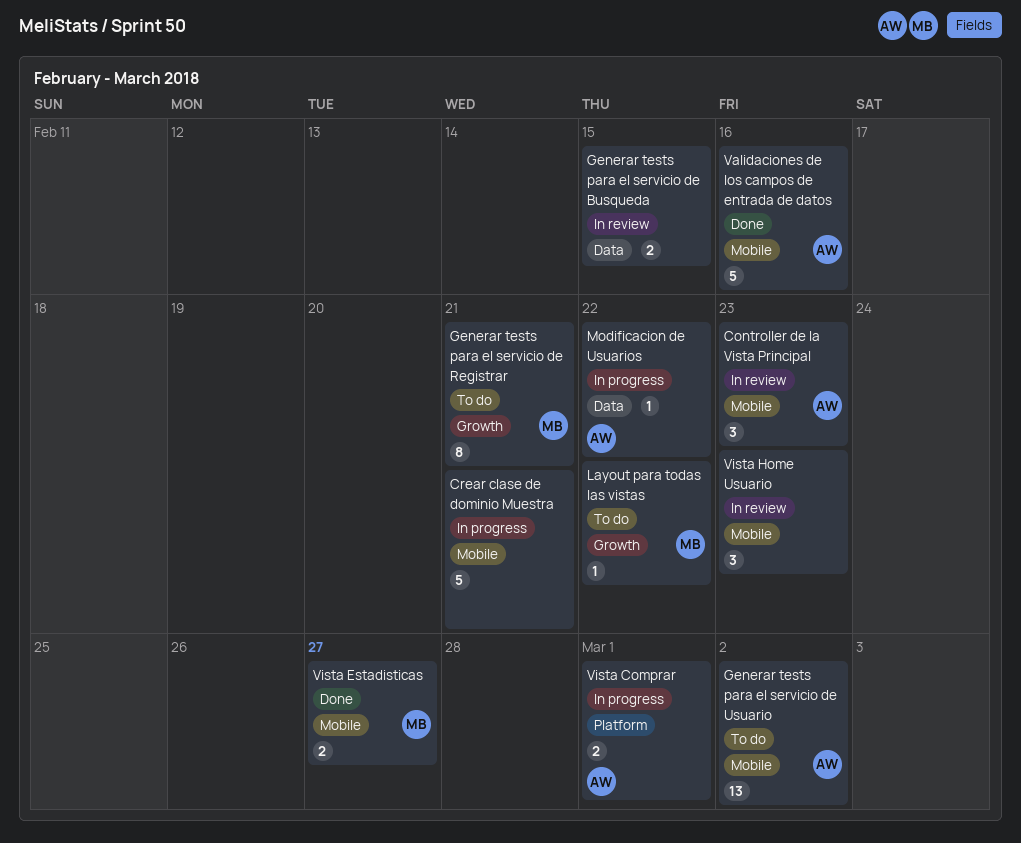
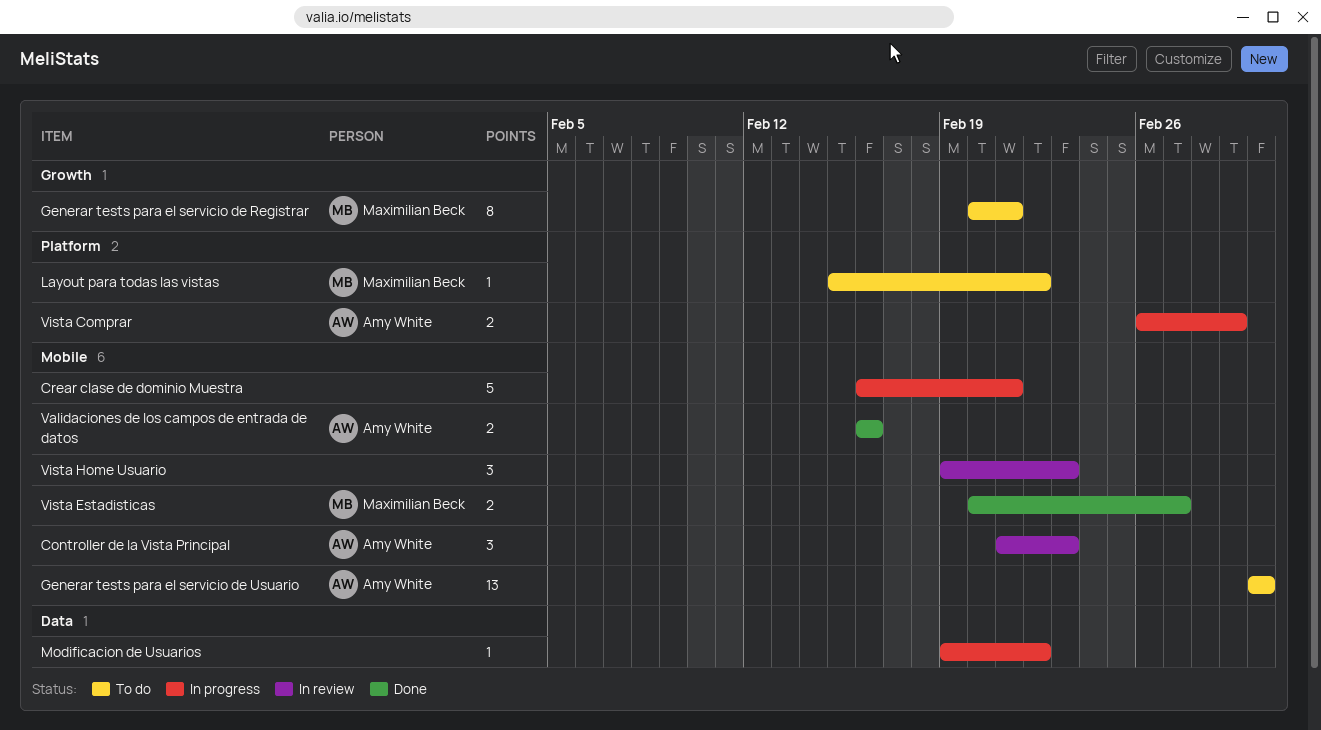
Generar tests para el servicio de Busqueda: present -> none
Layout para todas las vistas, label: Growth -> Platform
Modificacion de Usuarios, owner: Amy White -> none
Validaciones de los campos de entrada de datos, estimate: 5 -> 2

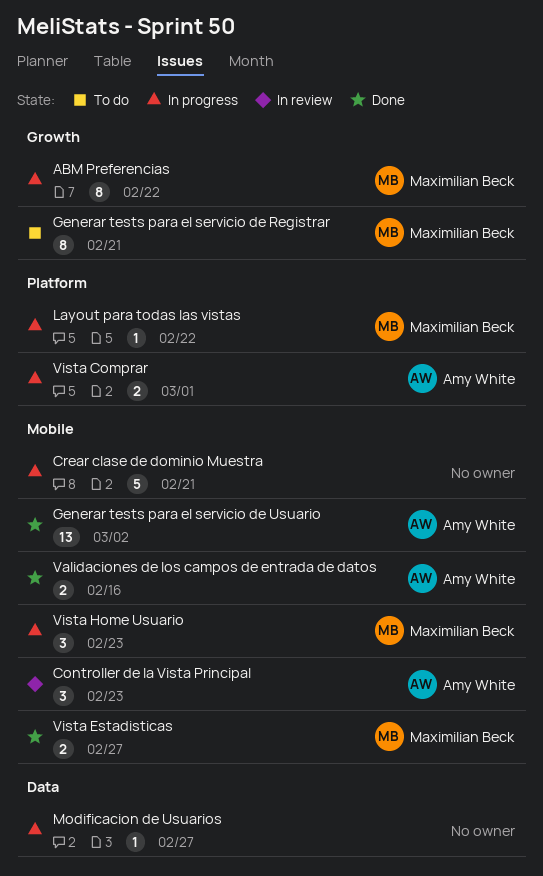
ABM Preferencias: none -> present
Generar tests para el servicio de Usuario, status: To do -> Done
Layout para todas las vistas, status: To do -> In progress
Modificacion de Usuarios, due: Feb 22 -> Feb 27
Vista Home Usuario, status: In review -> In progress
Vista Home Usuario, owner: none -> Maximilian Beck

